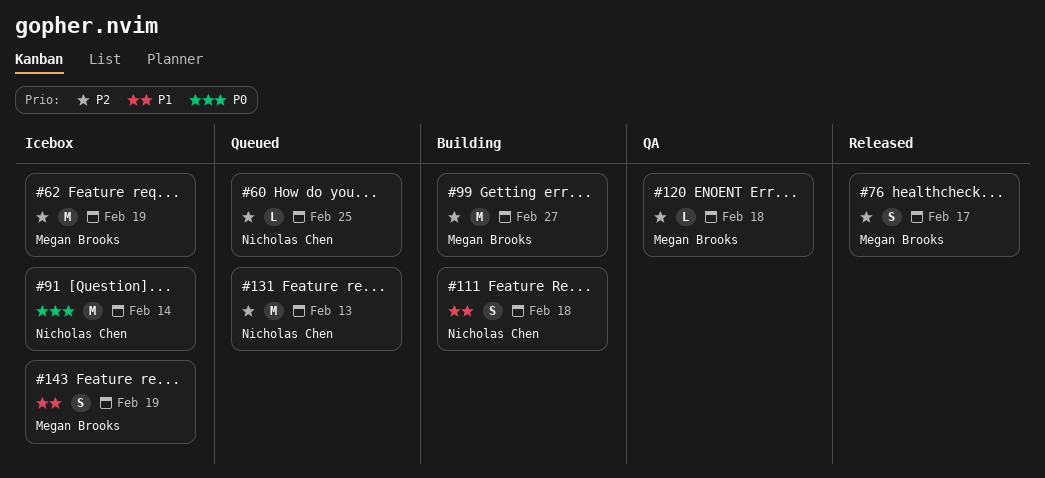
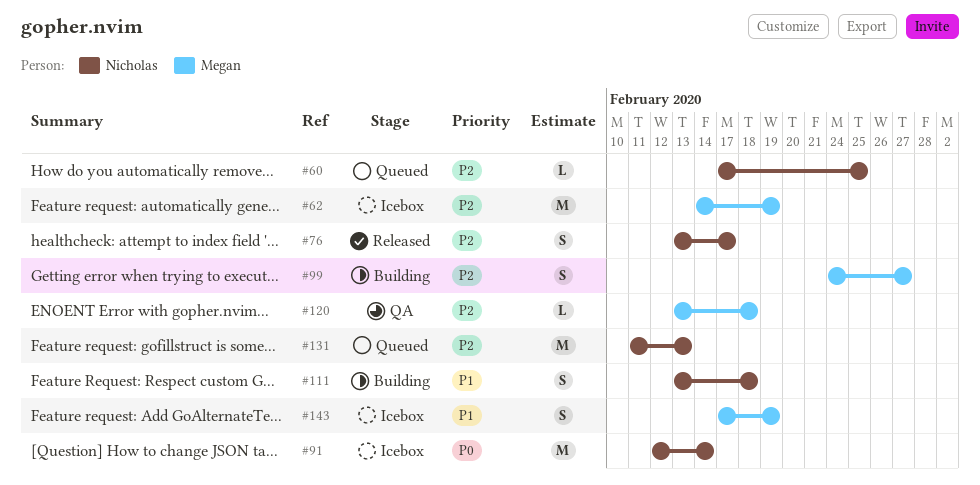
#76, owner: Megan Brooks -> Nicholas Chen
#99, estimate: M -> S

